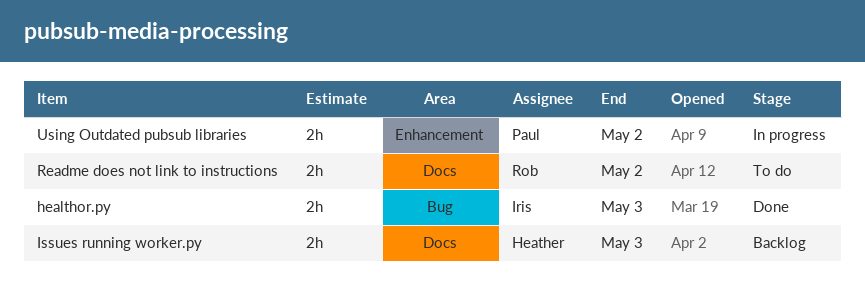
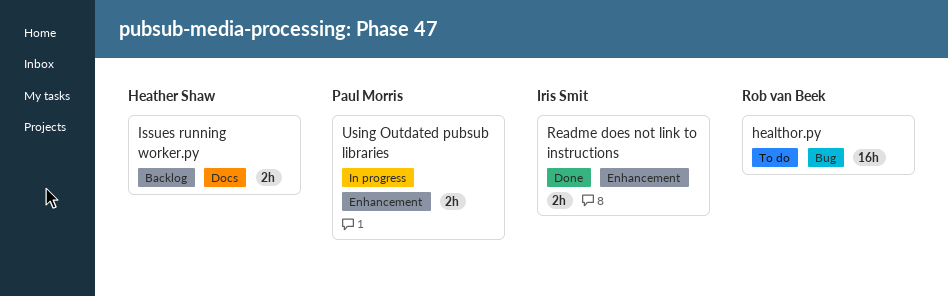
healthor.py, status: Done -> To do
healthor.py, owner: Iris Smit -> Rob van Beek
healthor.py, estimate: 2h -> 16h
Readme does not link to instructions, status: To do -> Done
Readme does not link to instructions, owner: Rob van Beek -> Iris Smit
Readme does not link to instructions, label: Docs -> Enhancement

